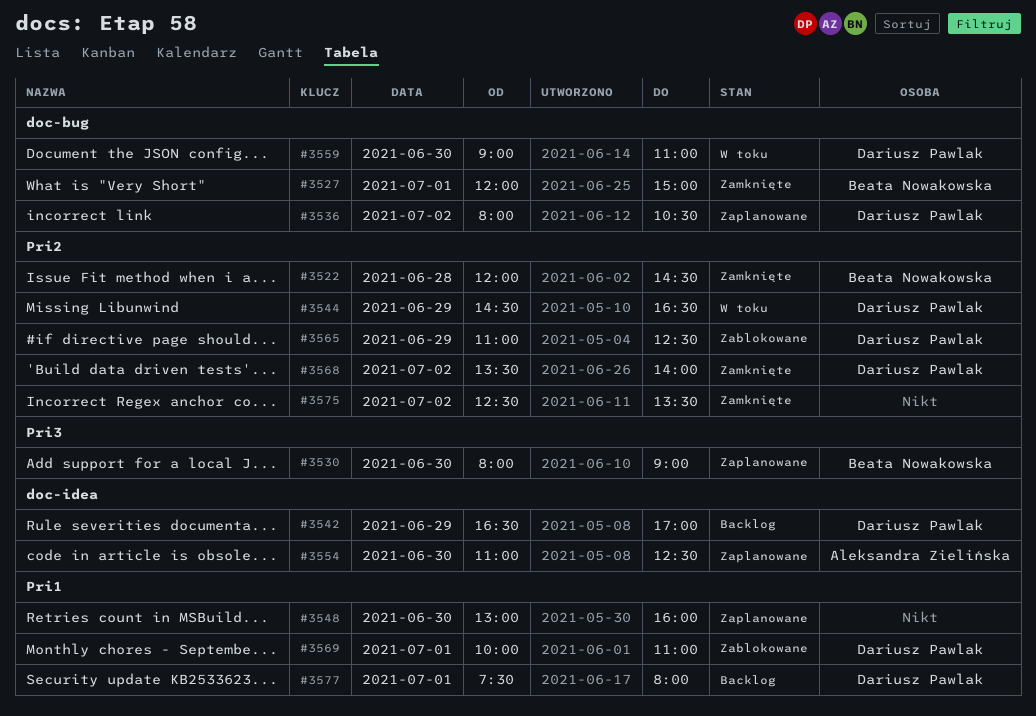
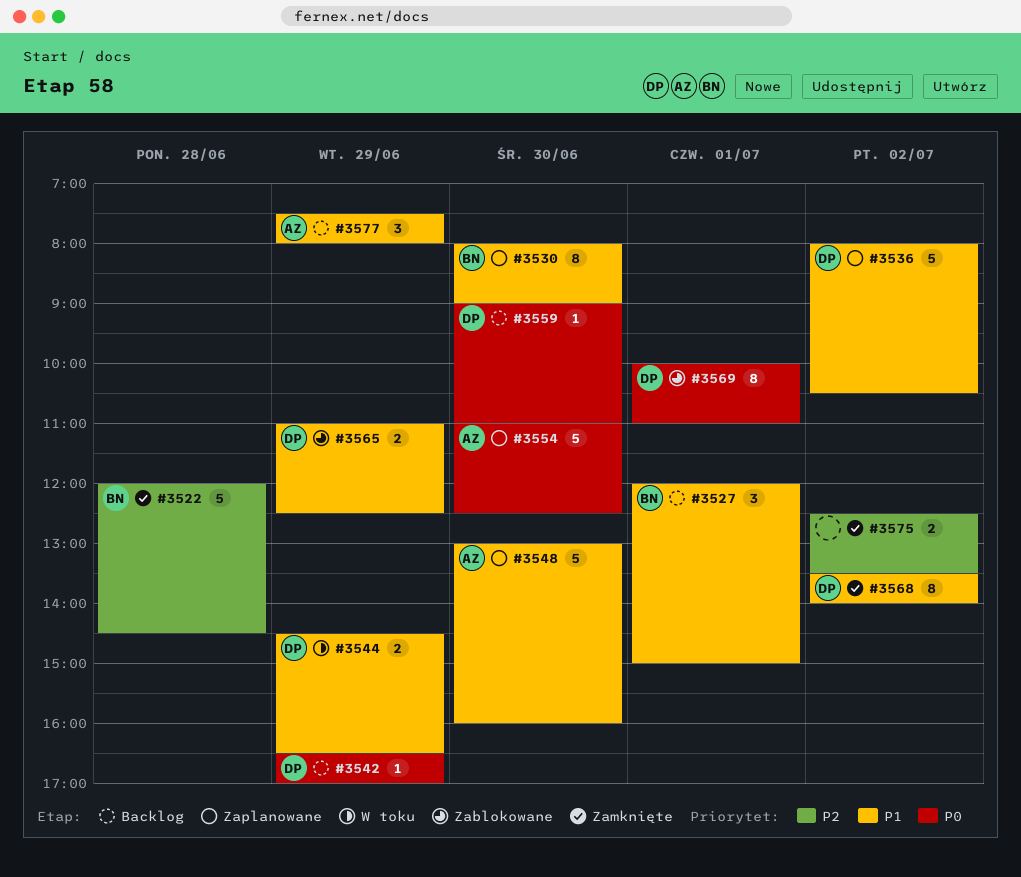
#3527, status: Zamknięte -> Backlog
#3548, owner: none -> Aleksandra Zielińska
#3559, status: W toku -> Backlog
#3577, owner: Dariusz Pawlak -> Aleksandra Zielińska
#3577, day: Jul 1 -> Jun 29

